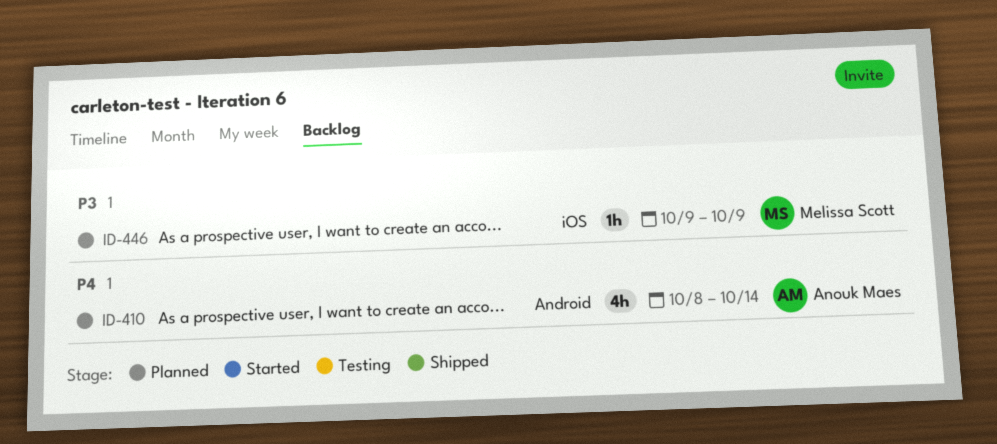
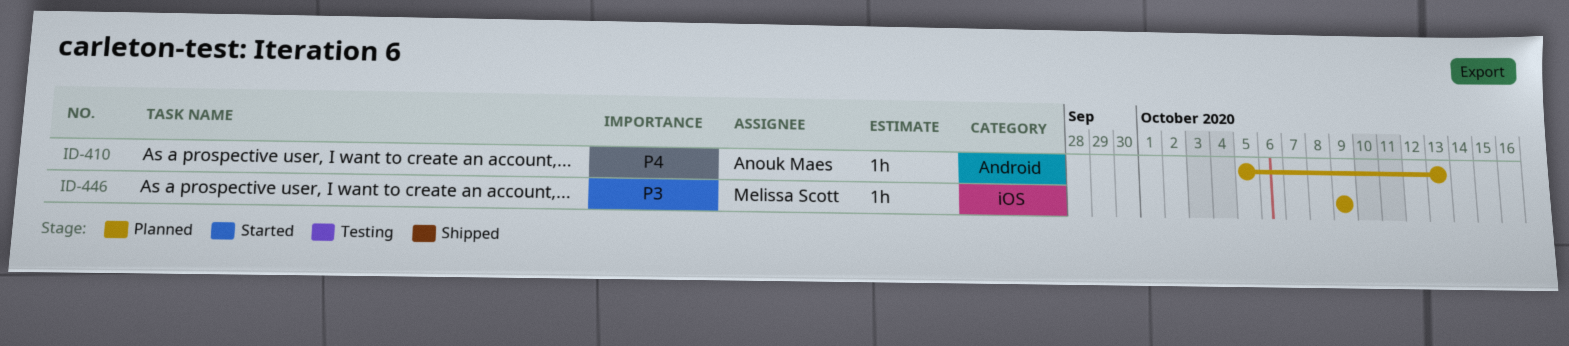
ID-410, estimate: 4h -> 1h
ID-410, start: Oct 8 -> Oct 5
ID-410, due: Oct 14 -> Oct 13

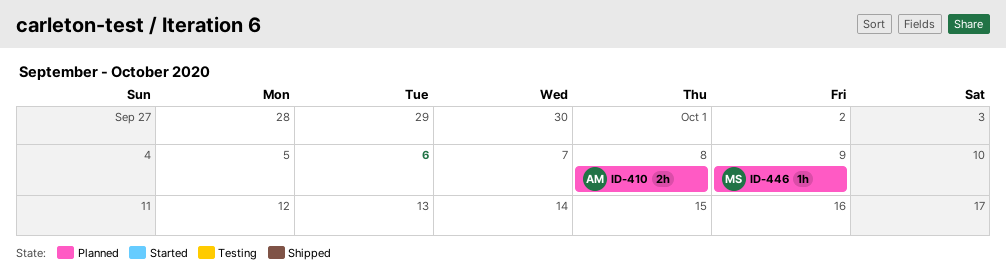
ID-410, estimate: 1h -> 2h
ID-410, start: Oct 5 -> Oct 8
ID-410, due: Oct 13 -> Oct 8

